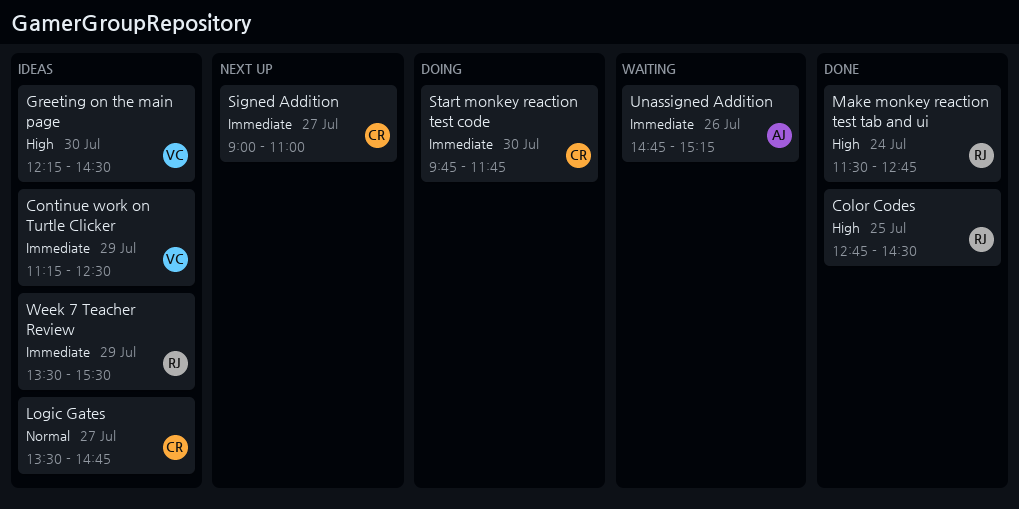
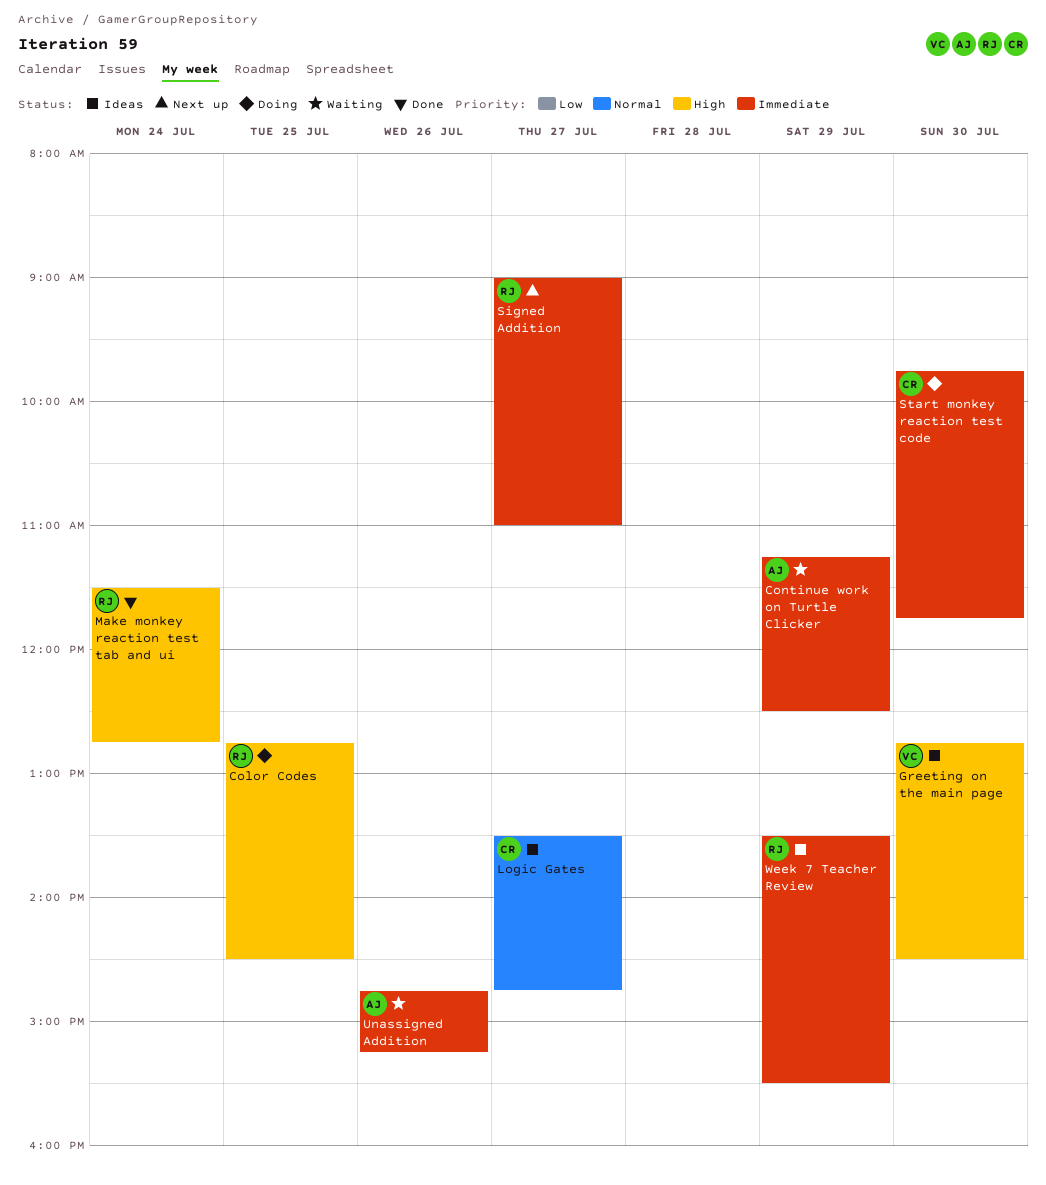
Color Codes, status: Done -> Doing
Continue work on Turtle Clicker, status: Ideas -> Waiting
Continue work on Turtle Clicker, owner: VC -> AJ
Greeting on the main page, begins: 12:15 -> 12:45
Signed Addition, owner: CR -> RJ

